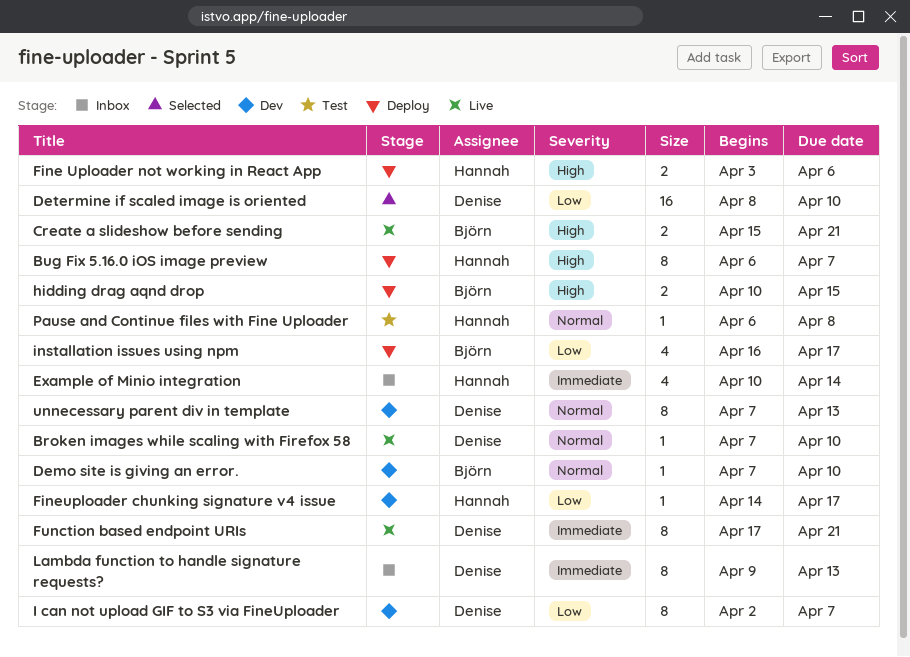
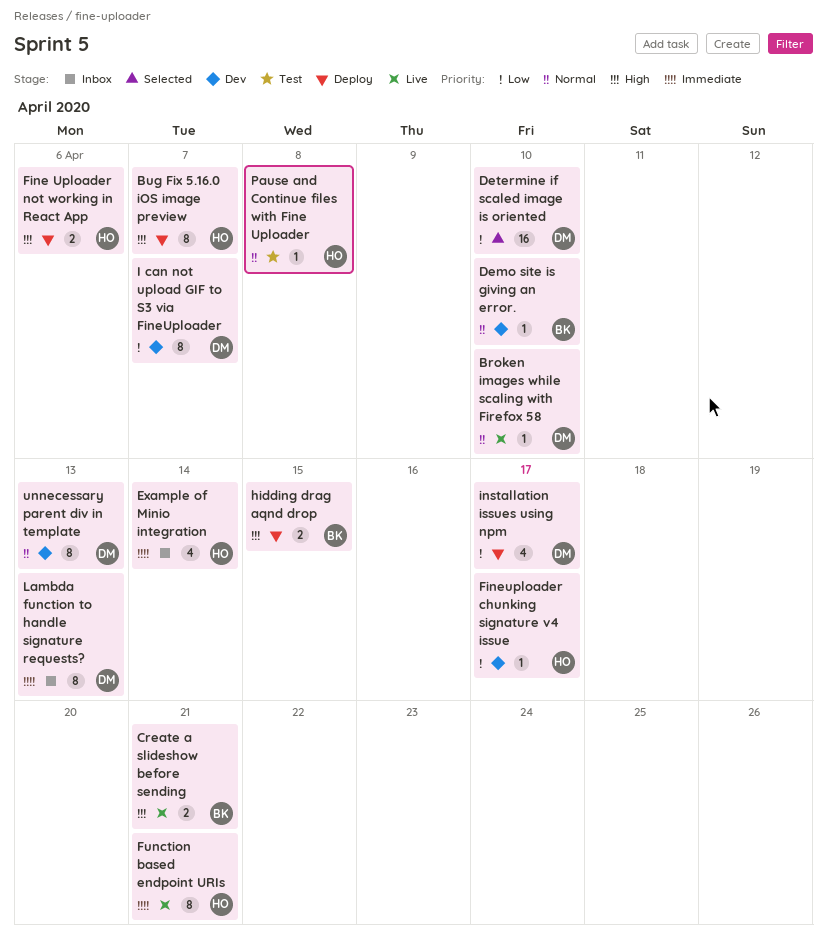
Function based endpoint URIs, owner: Denise -> Hannah
installation issues using npm, owner: Björn -> Denise

